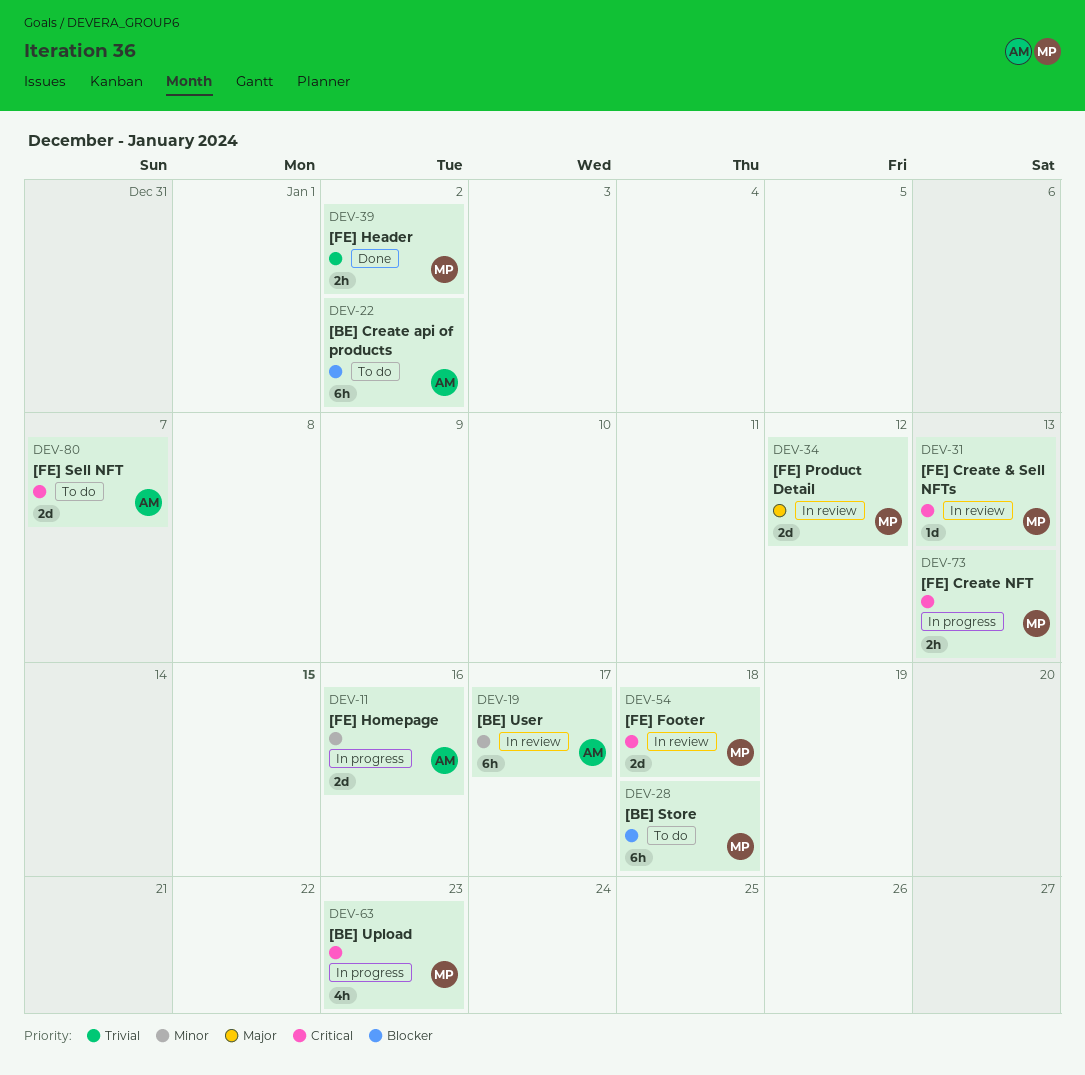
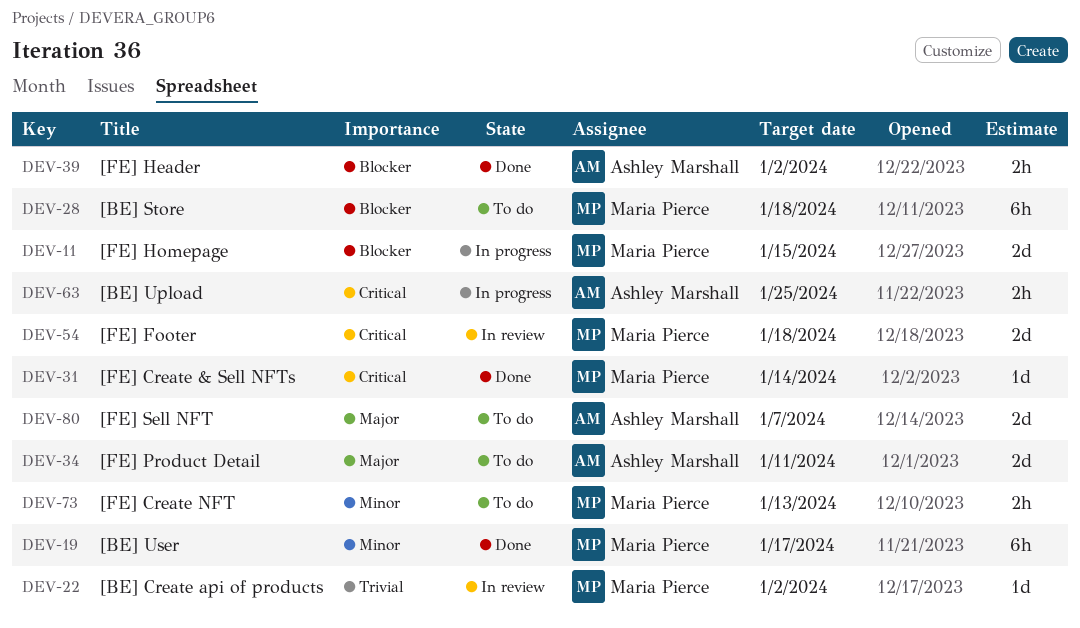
DEV-11, owner: Ashley Marshall -> Maria Pierce
DEV-11, priority: Minor -> Blocker
DEV-11, due: Jan 16 -> Jan 15
DEV-19, status: In review -> Done
DEV-19, owner: Ashley Marshall -> Maria Pierce
DEV-22, status: To do -> In review
DEV-22, owner: Ashley Marshall -> Maria Pierce
DEV-22, priority: Blocker -> Trivial
DEV-22, estimate: 6h -> 1d
DEV-31, status: In review -> Done
DEV-31, due: Jan 13 -> Jan 14
DEV-34, status: In review -> To do
DEV-34, owner: Maria Pierce -> Ashley Marshall
DEV-34, due: Jan 12 -> Jan 11
DEV-39, owner: Maria Pierce -> Ashley Marshall
DEV-39, priority: Trivial -> Blocker
DEV-63, owner: Maria Pierce -> Ashley Marshall
DEV-63, estimate: 4h -> 2h
DEV-63, due: Jan 23 -> Jan 25
DEV-73, status: In progress -> To do
DEV-73, priority: Critical -> Minor
DEV-80, priority: Critical -> Major

